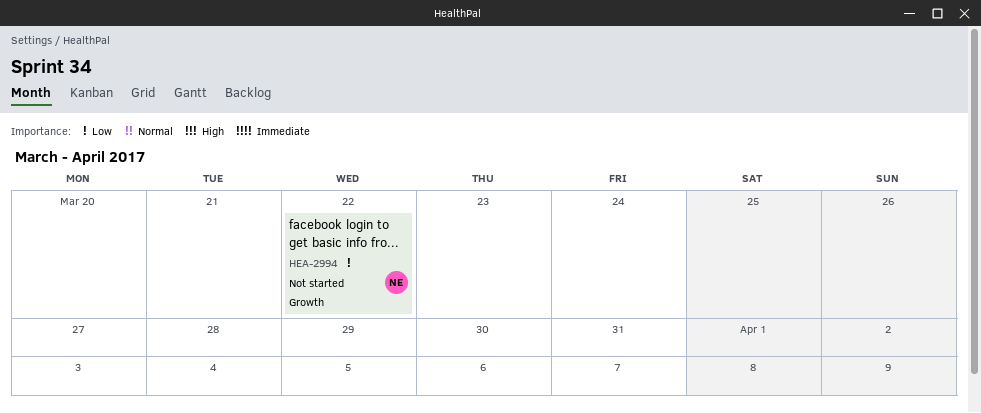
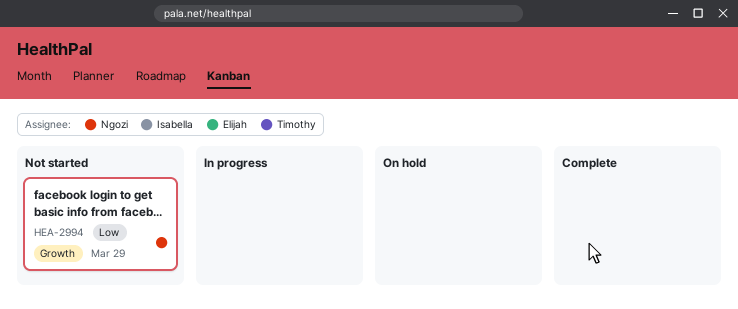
HEA-2994, due: Mar 22 -> Mar 29

